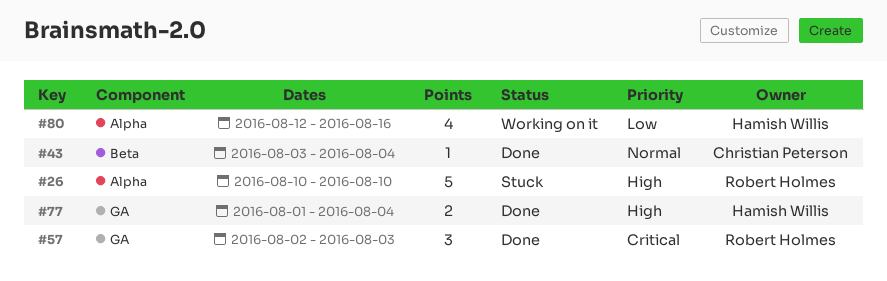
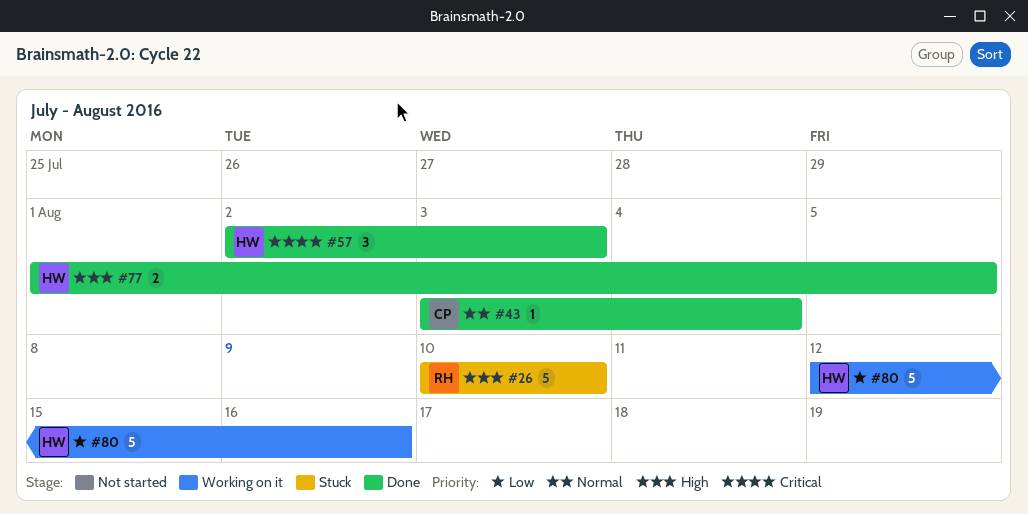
#57, owner: Robert Holmes -> Hamish Willis
#77, due: Aug 4 -> Aug 5
#80, estimate: 4 -> 5

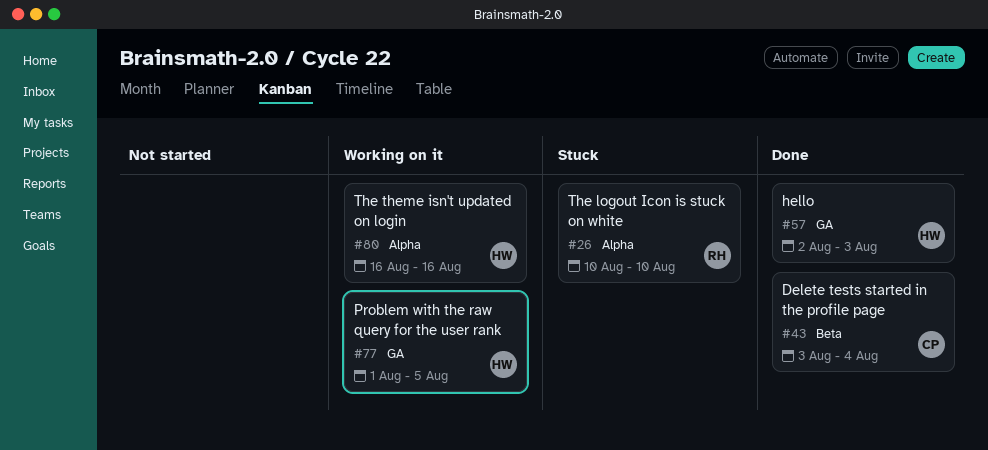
#77, status: Done -> Working on it
#80, start: Aug 12 -> Aug 16

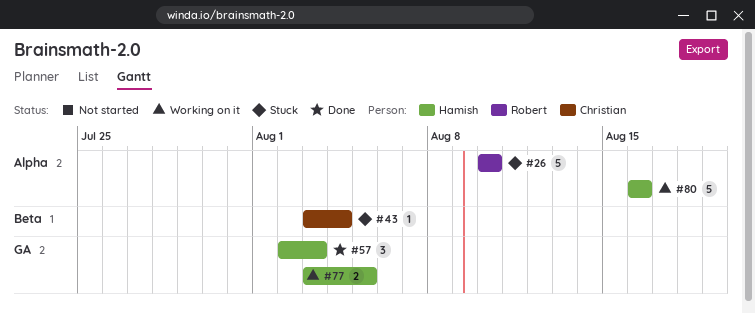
#43, status: Done -> Stuck
#77, start: Aug 1 -> Aug 3

